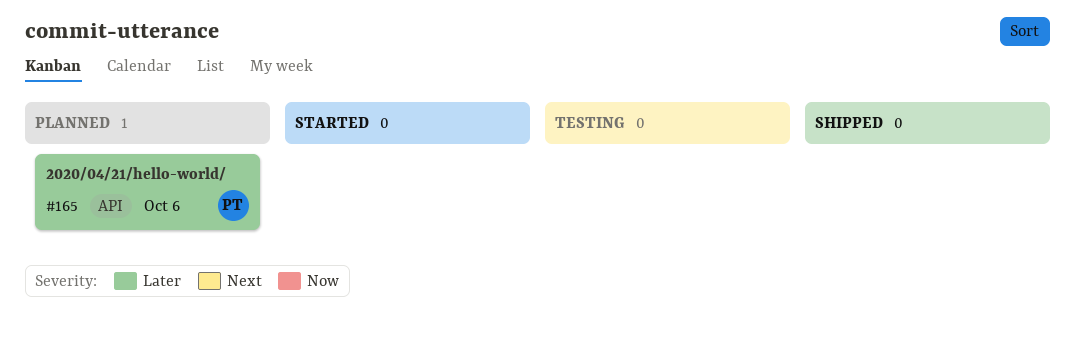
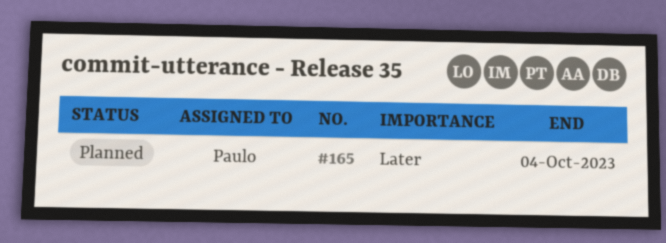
#165, due: Oct 6 -> Oct 4

